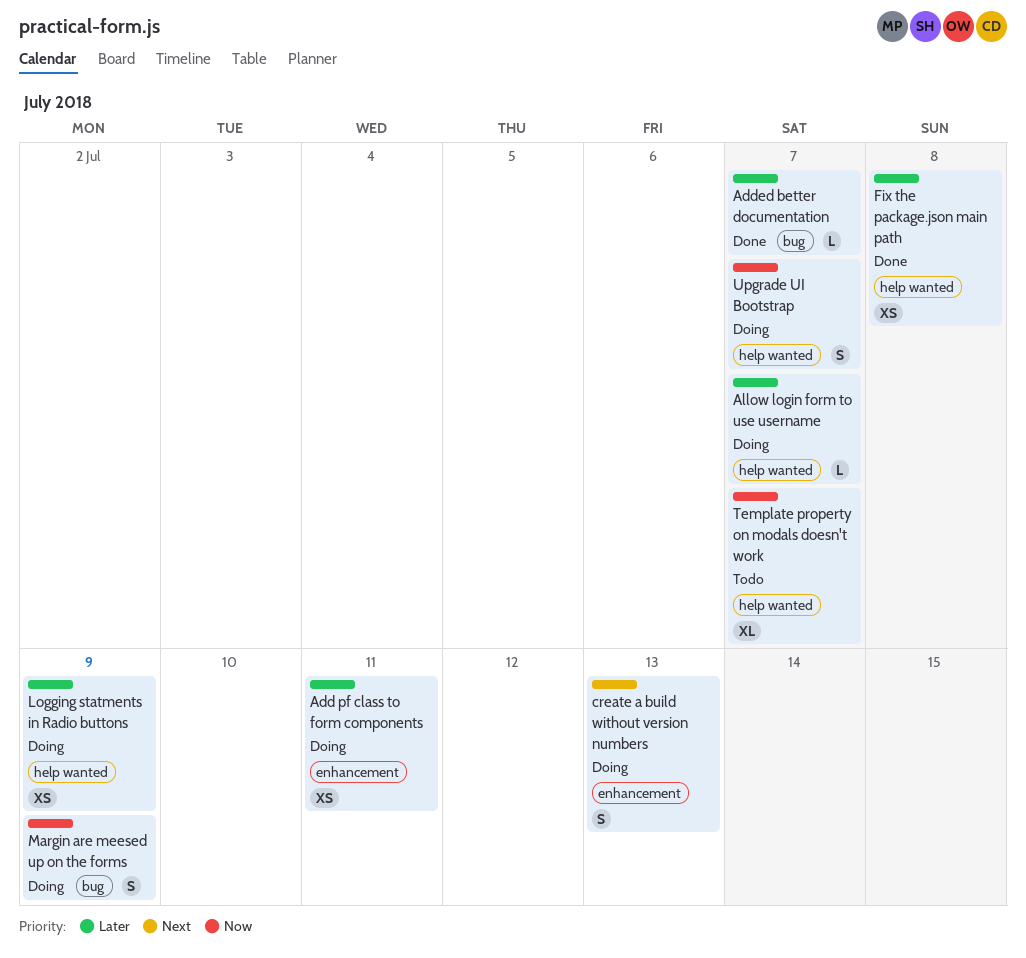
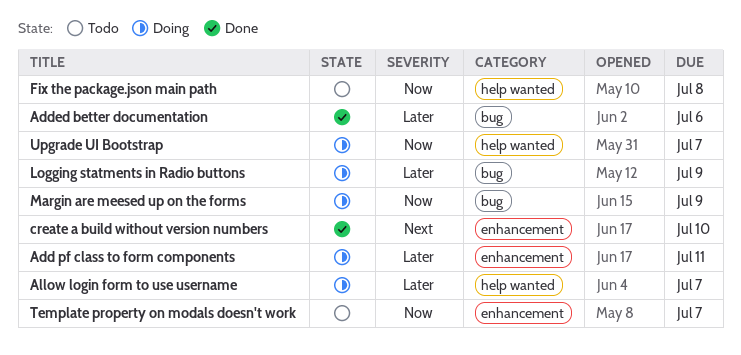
Added better documentation, due: Jul 7 -> Jul 6
create a build without version numbers, status: Doing -> Done
create a build without version numbers, due: Jul 13 -> Jul 10
Fix the package.json main path, status: Done -> Todo
Fix the package.json main path, priority: Later -> Now
Logging statments in Radio buttons, label: help wanted -> bug
Template property on modals doesn't work, label: help wanted -> enhancement

